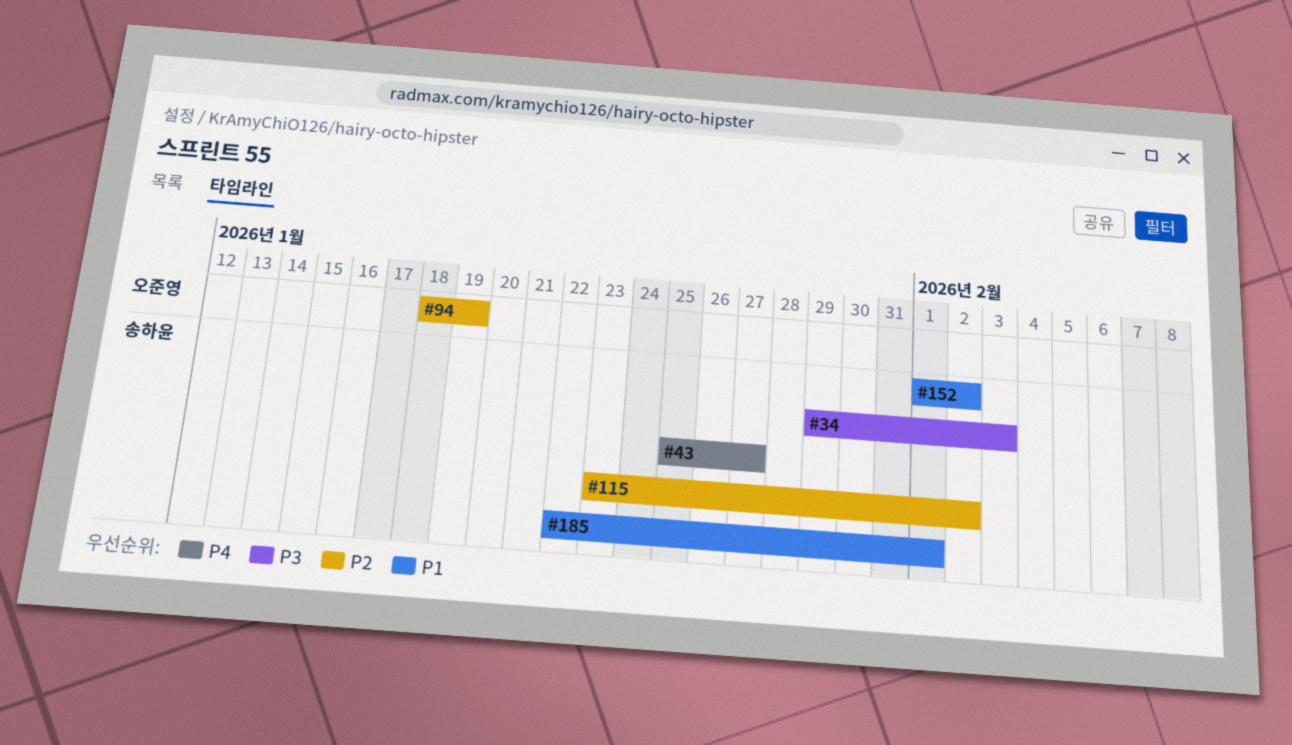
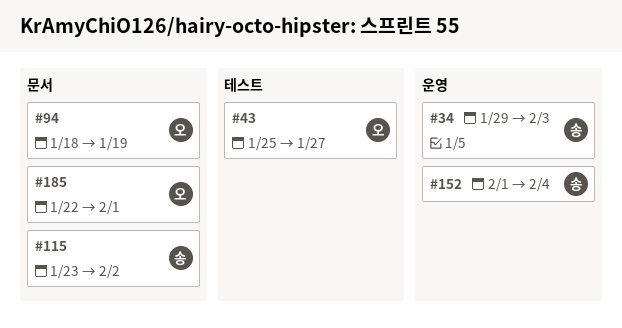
#43, owner: 송하윤 -> 오준영
#152, due: Feb 2 -> Feb 4
#185, owner: 송하윤 -> 오준영

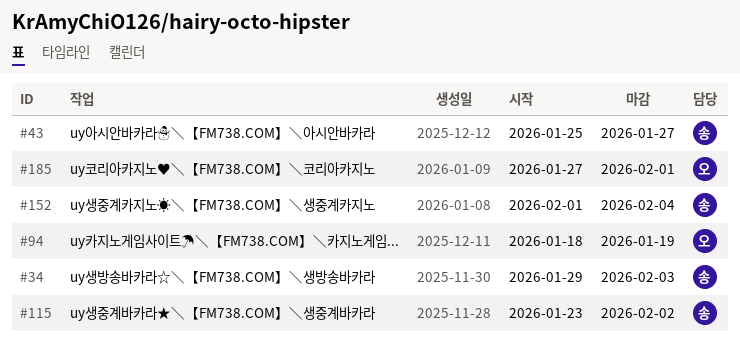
#43, owner: 오 -> 송
#185, start: Jan 22 -> Jan 27

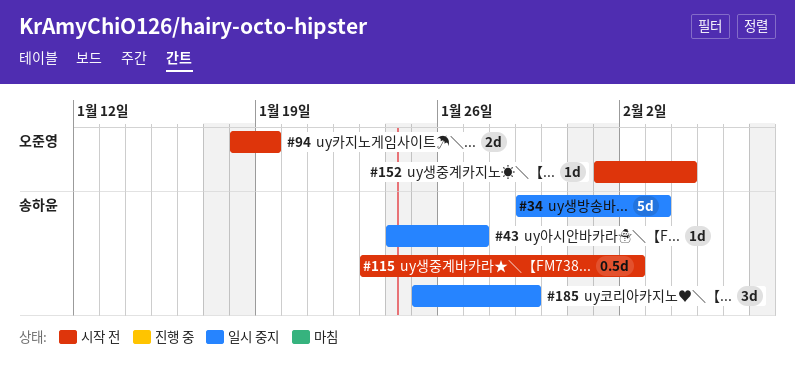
#43, start: Jan 25 -> Jan 24
#152, owner: 송하윤 -> 오준영
#185, owner: 오준영 -> 송하윤
#185, start: Jan 27 -> Jan 25
#185, due: Feb 1 -> Jan 29

